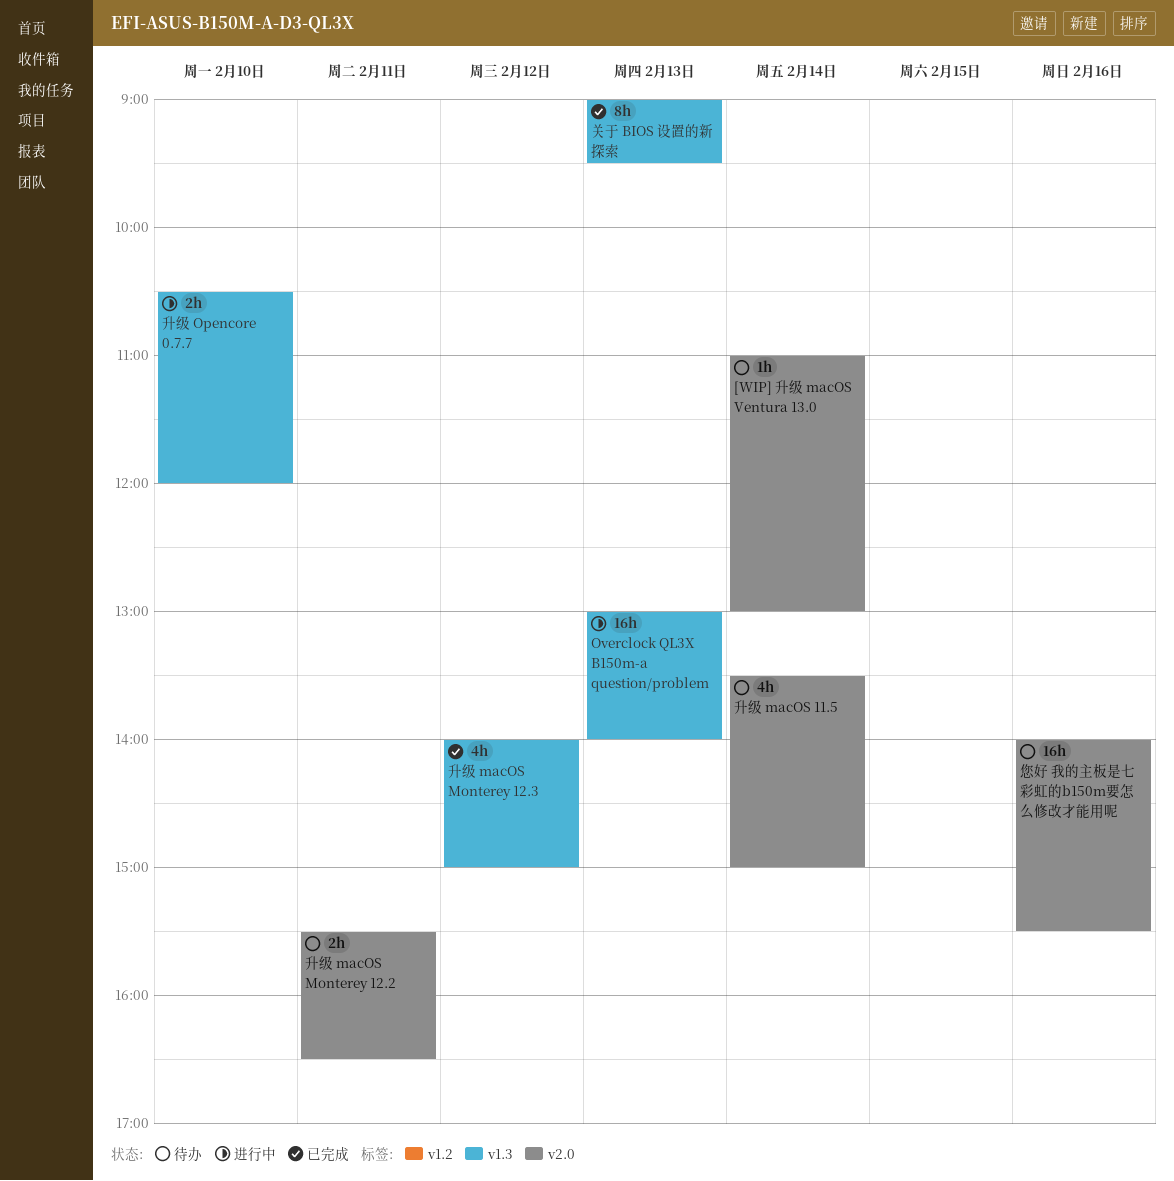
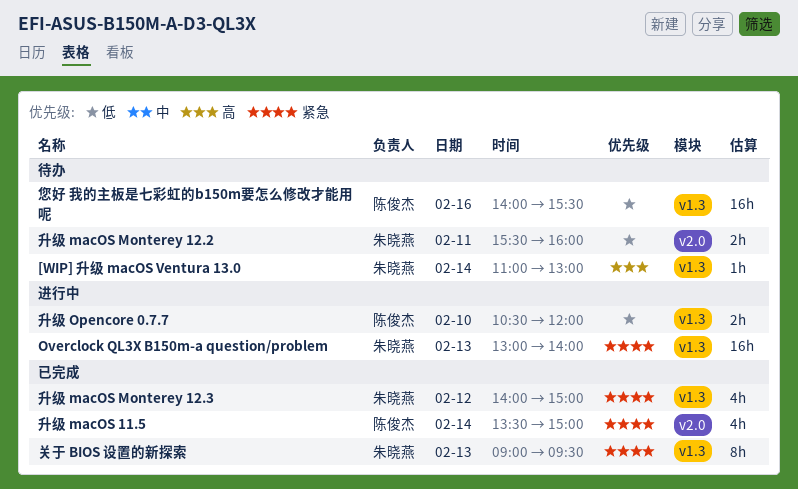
[WIP] 升级 macOS Ventura 13.0, label: v2.0 -> v1.3
升级 macOS 11.5, status: 待办 -> 已完成
升级 macOS Monterey 12.2, ends: 16:30 -> 16:00
您好 我的主板是七彩虹的b150m要怎么修改才能用呢, label: v2.0 -> v1.3

